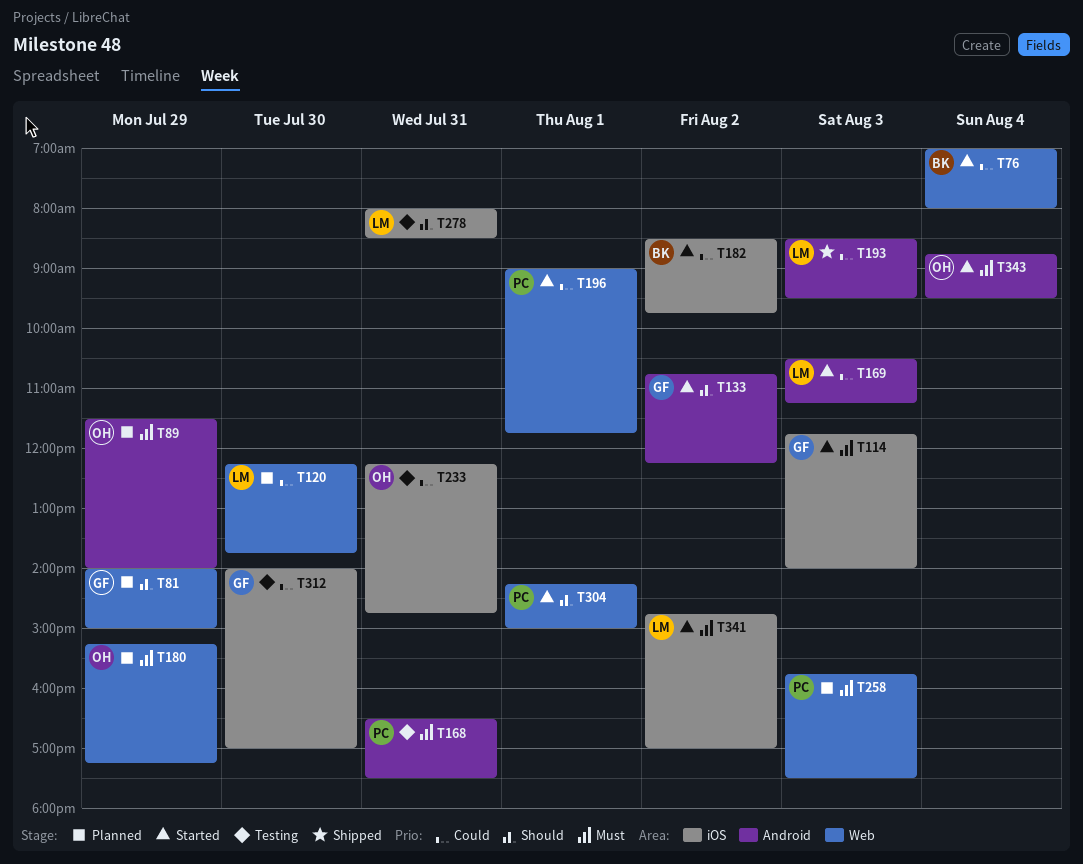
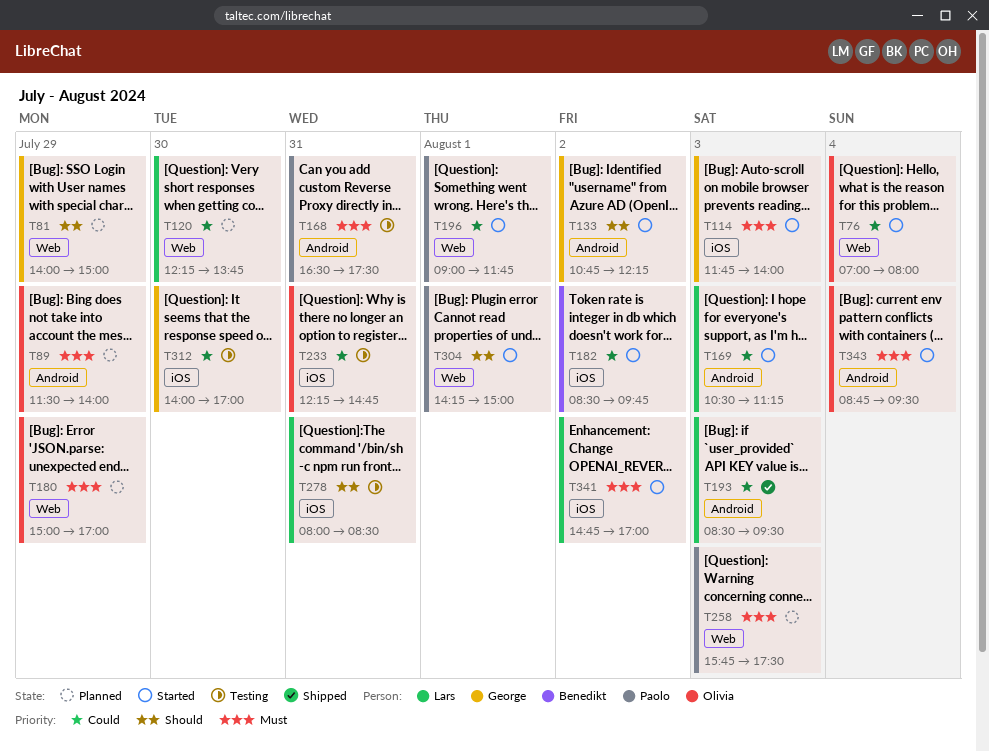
T76, owner: Benedikt -> Olivia
T180, begins: 15:15 -> 15:00
T180, ends: 17:15 -> 17:00

